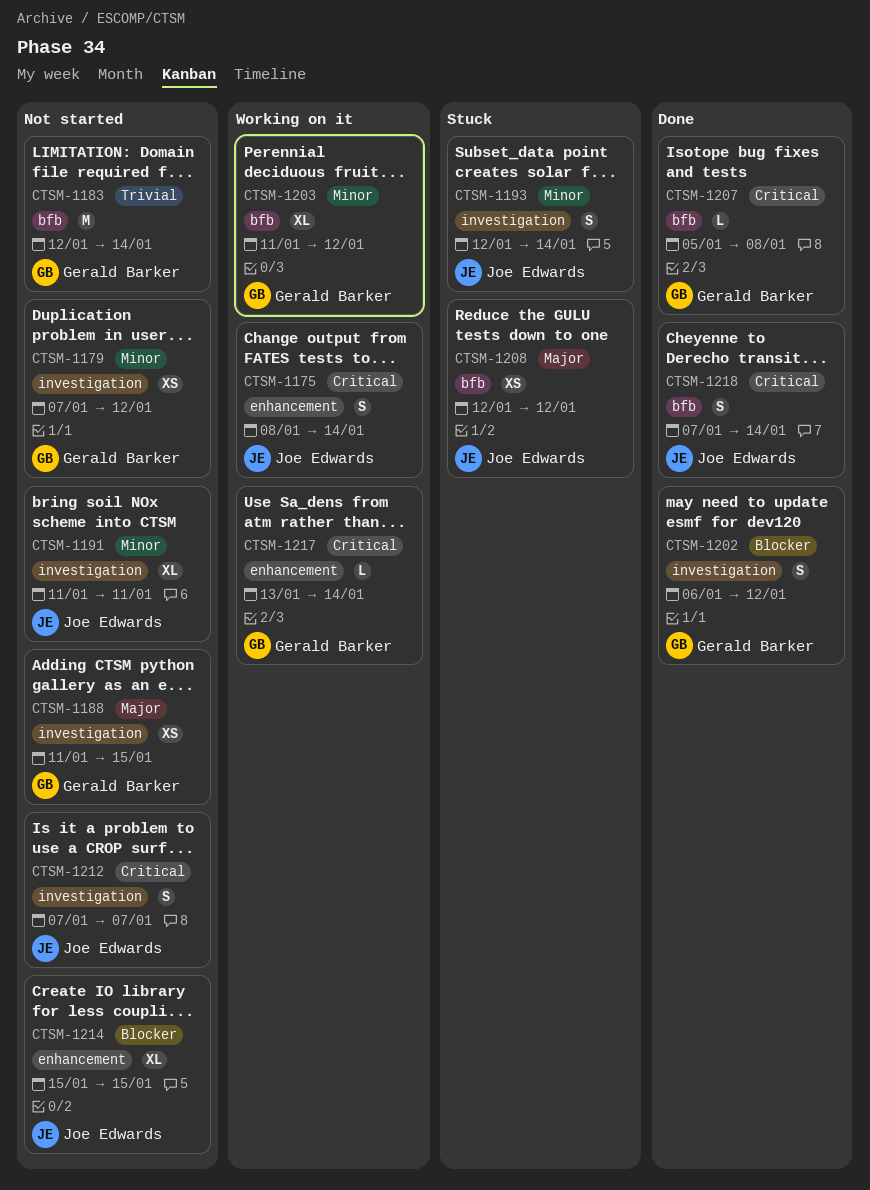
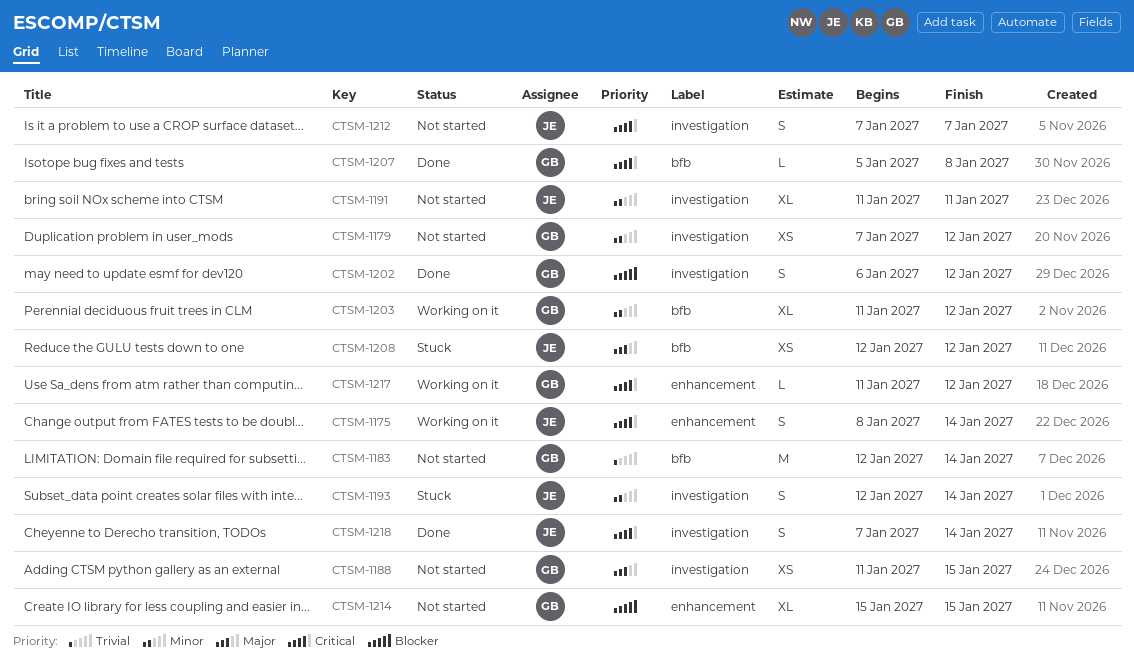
CTSM-1214, owner: Joe Edwards -> Gerald Barker
CTSM-1217, start: Jan 13 -> Jan 11
CTSM-1217, due: Jan 14 -> Jan 12
CTSM-1218, label: bfb -> investigation

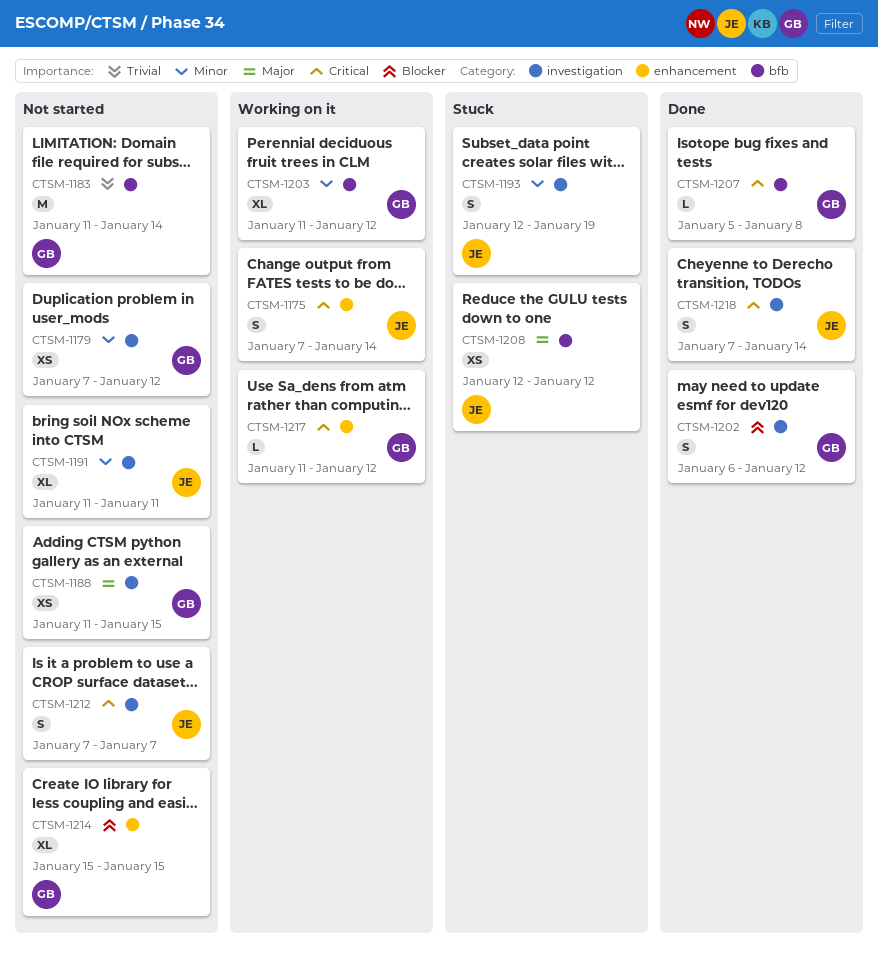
CTSM-1175, start: Jan 8 -> Jan 7
CTSM-1183, start: Jan 12 -> Jan 11
CTSM-1193, due: Jan 14 -> Jan 19

